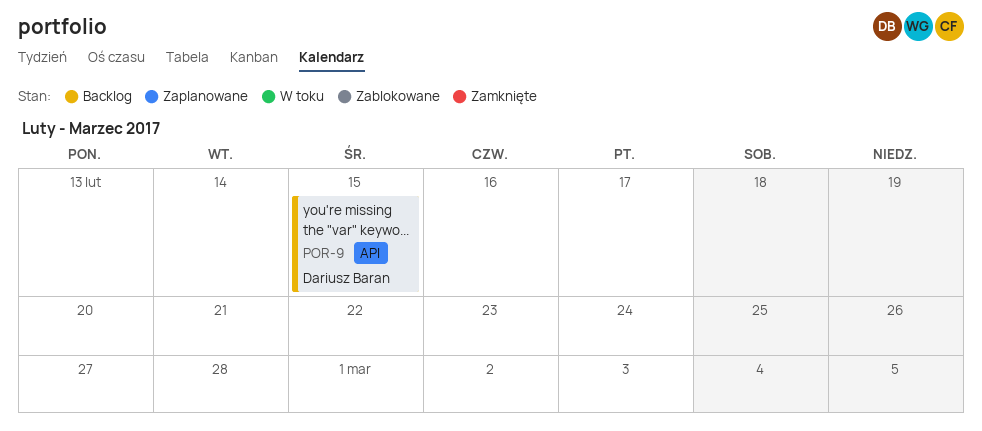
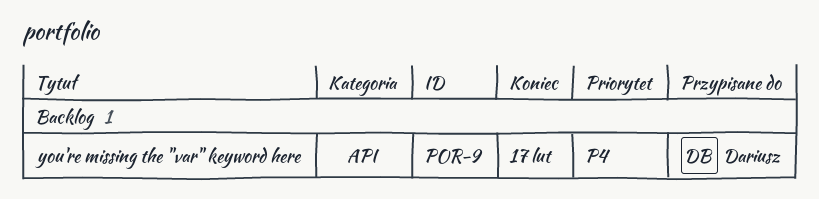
POR-9, due: Feb 15 -> Feb 17

